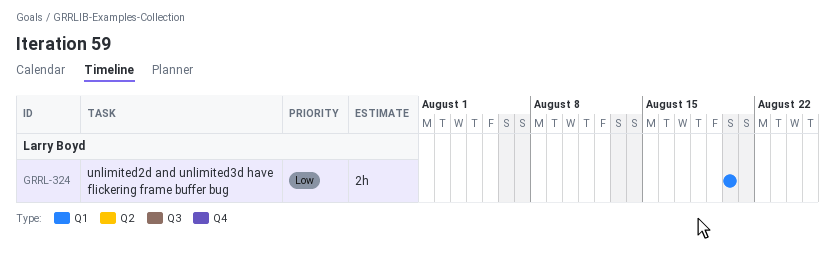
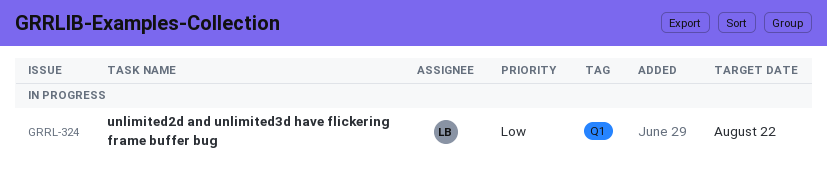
GRRL-324, due: Aug 20 -> Aug 22

